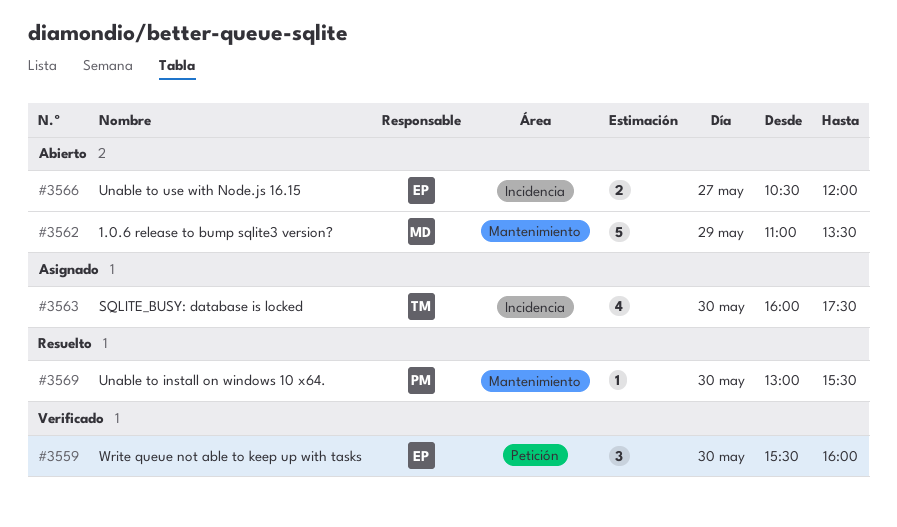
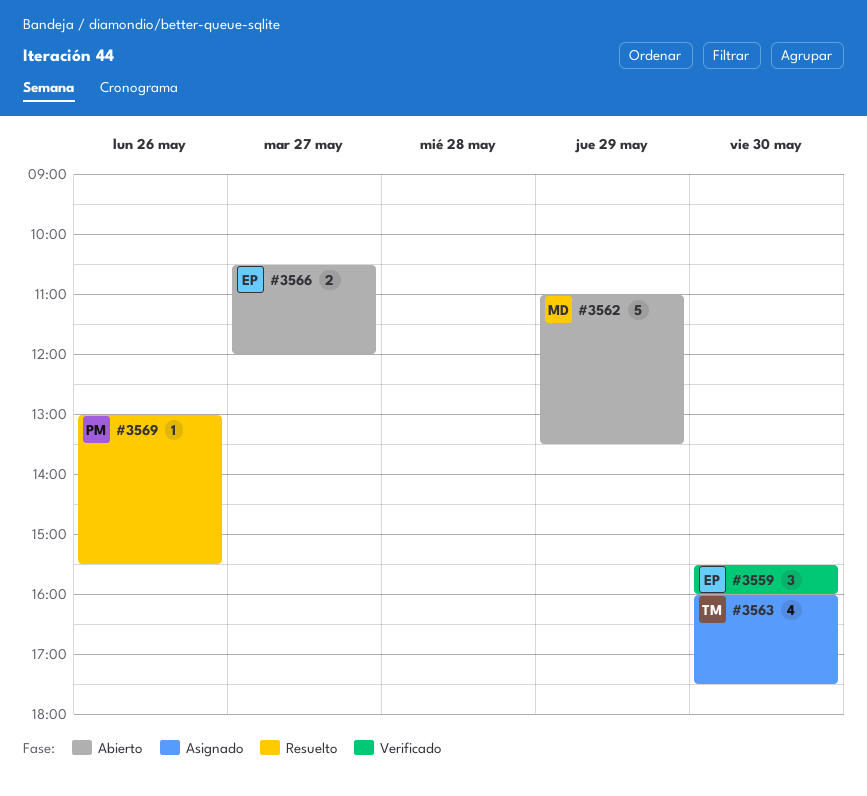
#3569, day: May 30 -> May 26

